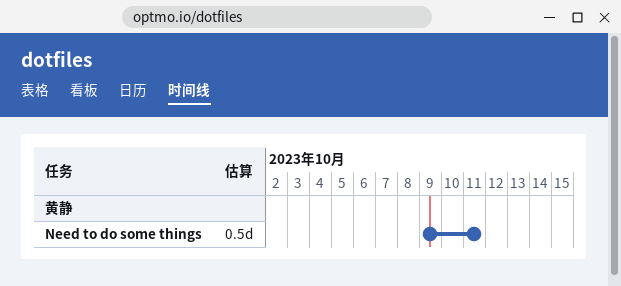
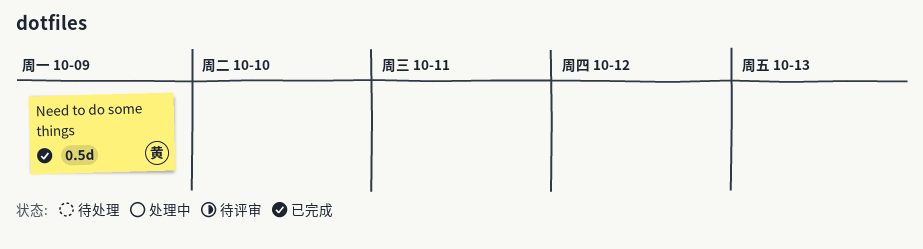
Need to do some things, due: Oct 11 -> Oct 9

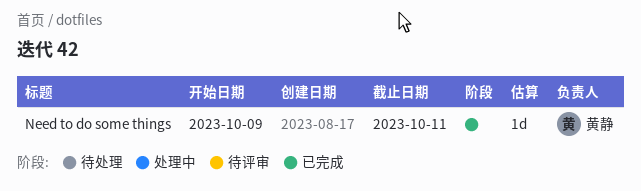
Need to do some things, estimate: 0.5d -> 1d
Need to do some things, due: Oct 9 -> Oct 11

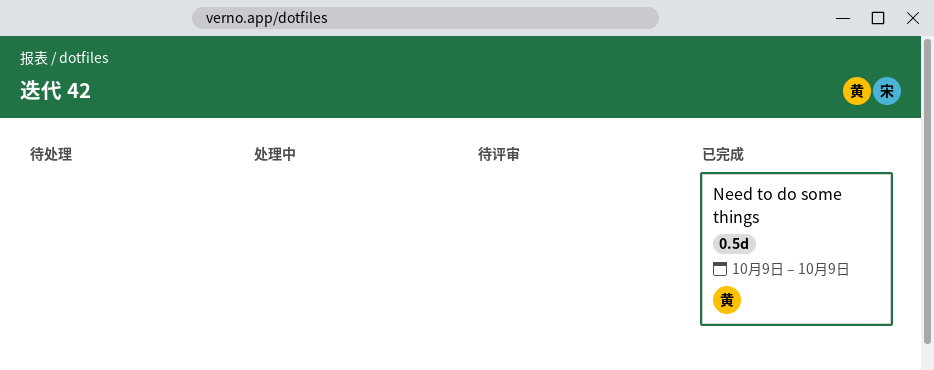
Need to do some things, estimate: 1d -> 0.5d
Need to do some things, due: Oct 11 -> Oct 9

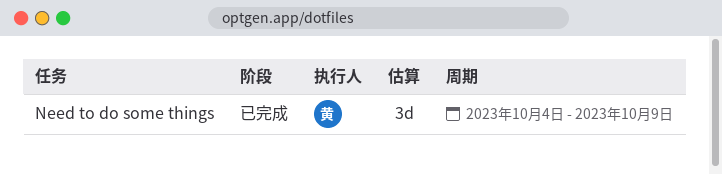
Need to do some things, estimate: 0.5d -> 3d
Need to do some things, start: Oct 9 -> Oct 4

